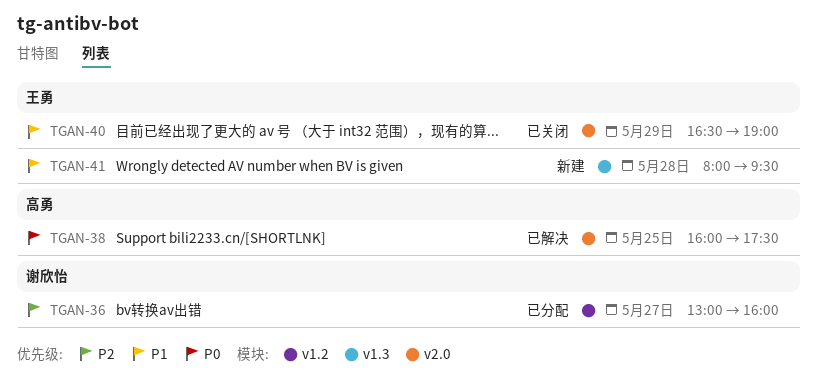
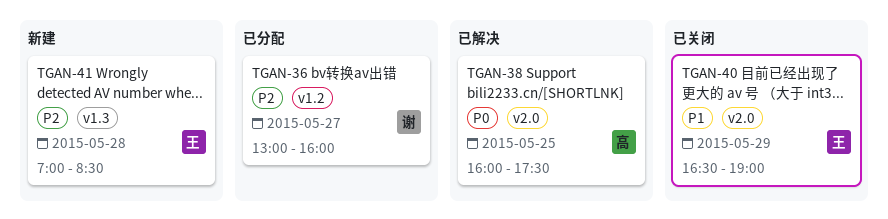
TGAN-41, priority: P1 -> P2
TGAN-41, begins: 08:00 -> 07:00
TGAN-41, ends: 09:30 -> 08:30

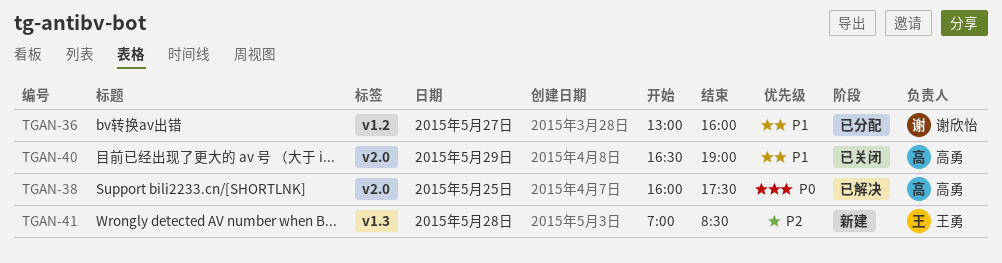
TGAN-36, priority: P2 -> P1
TGAN-40, owner: 王勇 -> 高勇

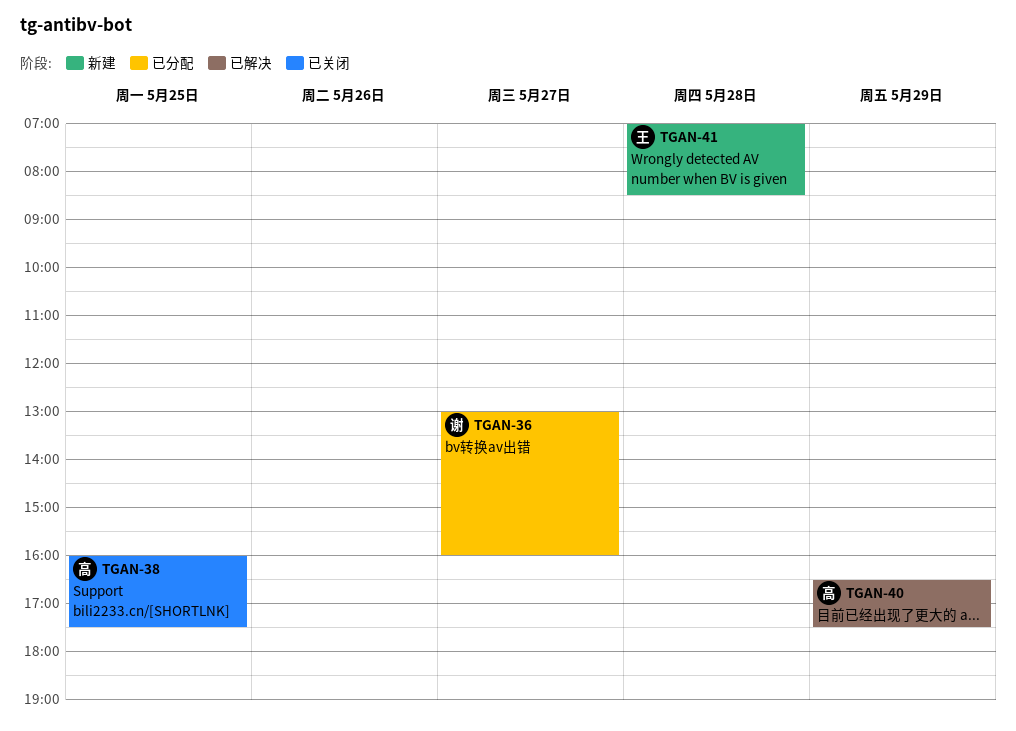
TGAN-38, status: 已解决 -> 已关闭
TGAN-40, status: 已关闭 -> 已解决
TGAN-40, ends: 19:00 -> 17:30

